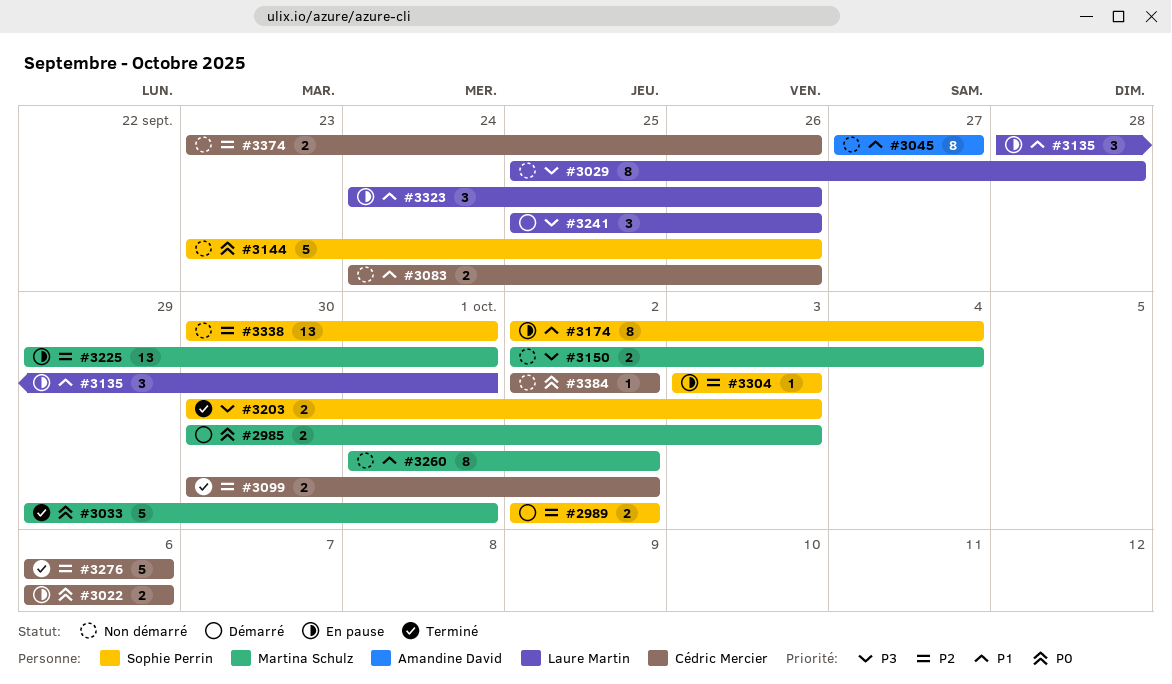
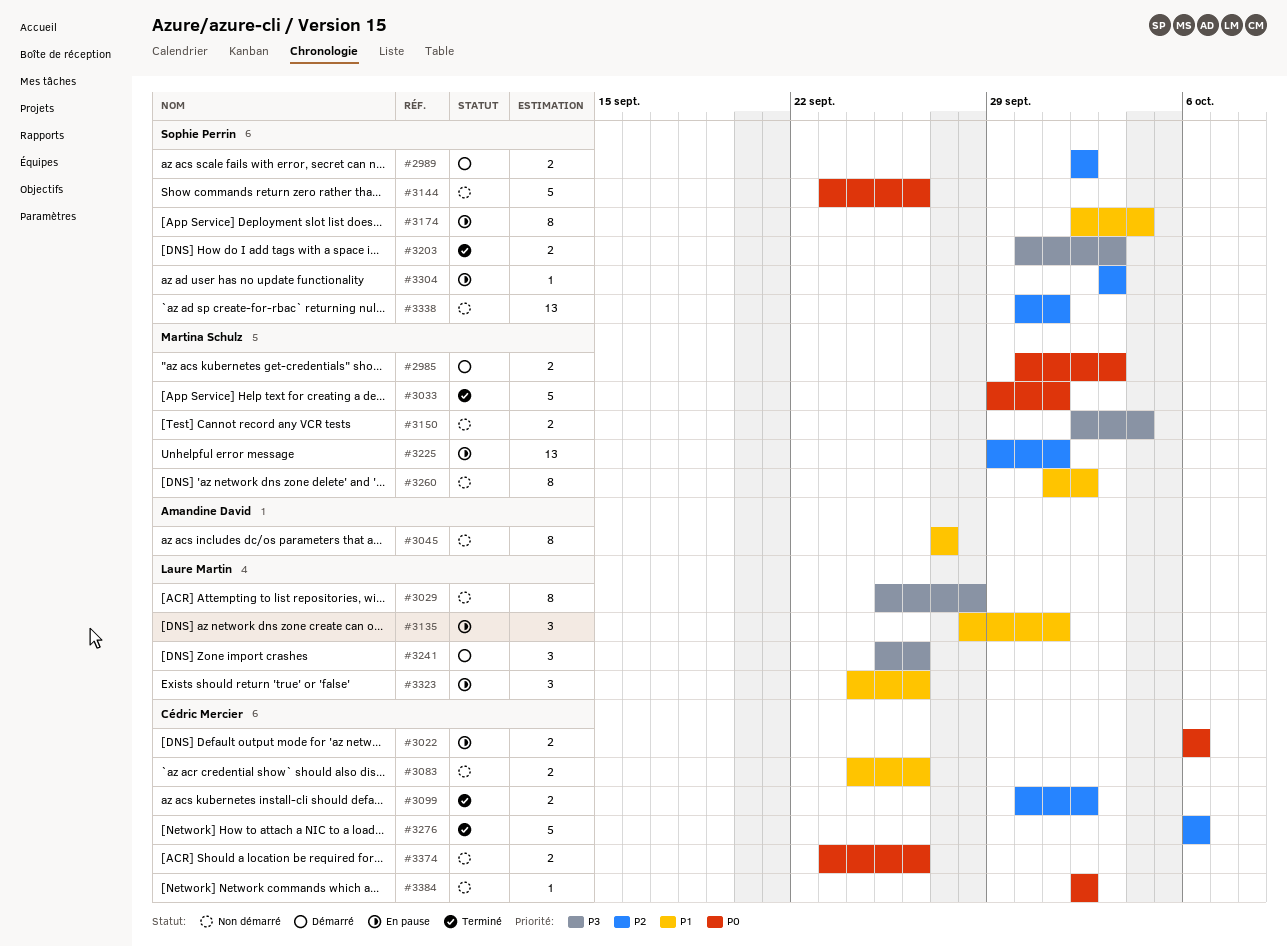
#3374, priority: P2 -> P0

